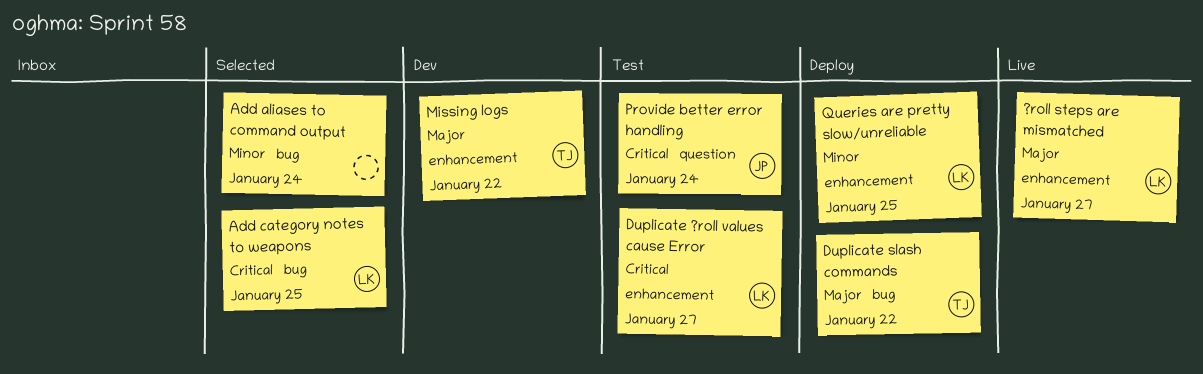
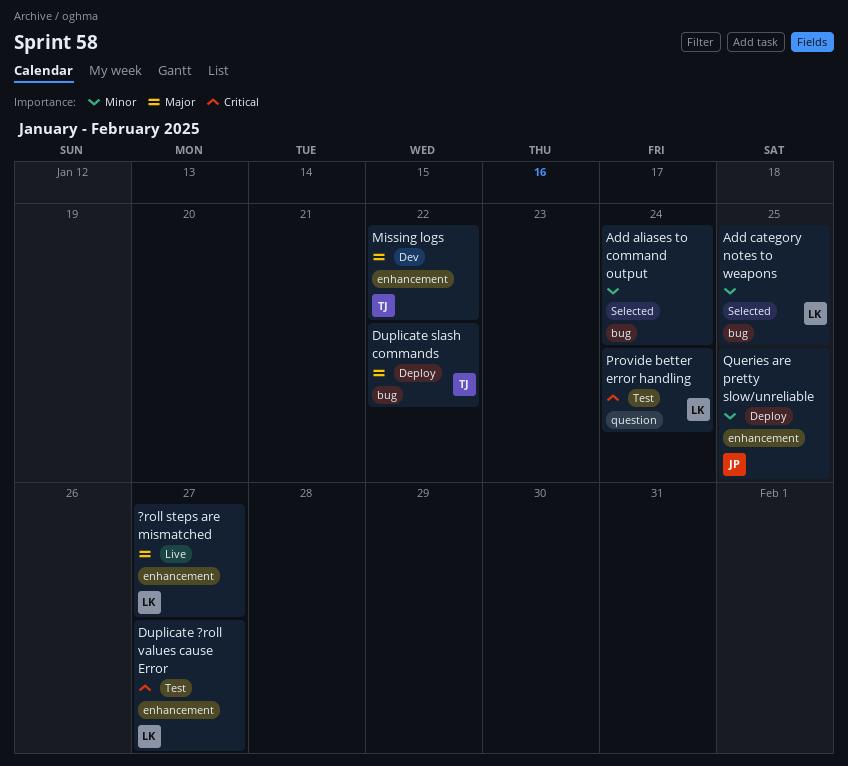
Add category notes to weapons, priority: Critical -> Minor
Provide better error handling, owner: JP -> LK
Queries are pretty slow/unreliable, owner: LK -> JP

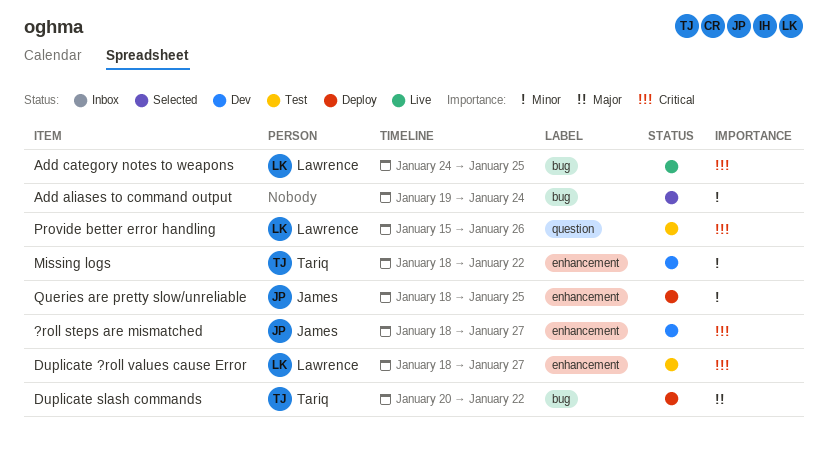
?roll steps are mismatched, status: Live -> Dev
?roll steps are mismatched, owner: Lawrence -> James
?roll steps are mismatched, priority: Major -> Critical
Add category notes to weapons, status: Selected -> Live
Add category notes to weapons, priority: Minor -> Critical
Missing logs, priority: Major -> Minor
Provide better error handling, due: Jan 24 -> Jan 26

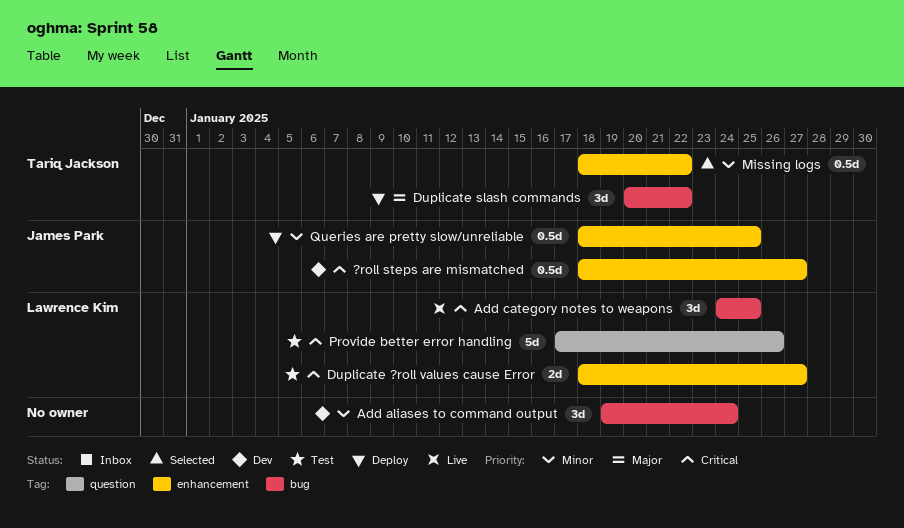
Add aliases to command output, status: Selected -> Dev
Missing logs, status: Dev -> Selected
Provide better error handling, start: Jan 15 -> Jan 17

